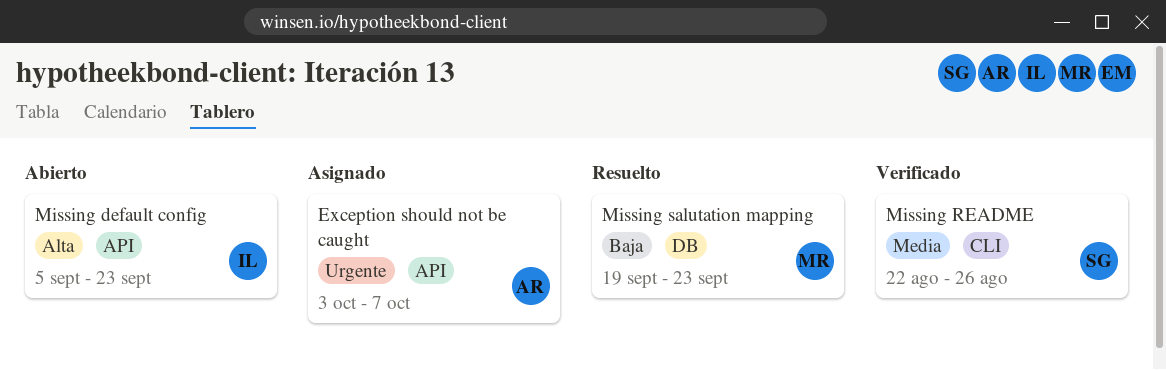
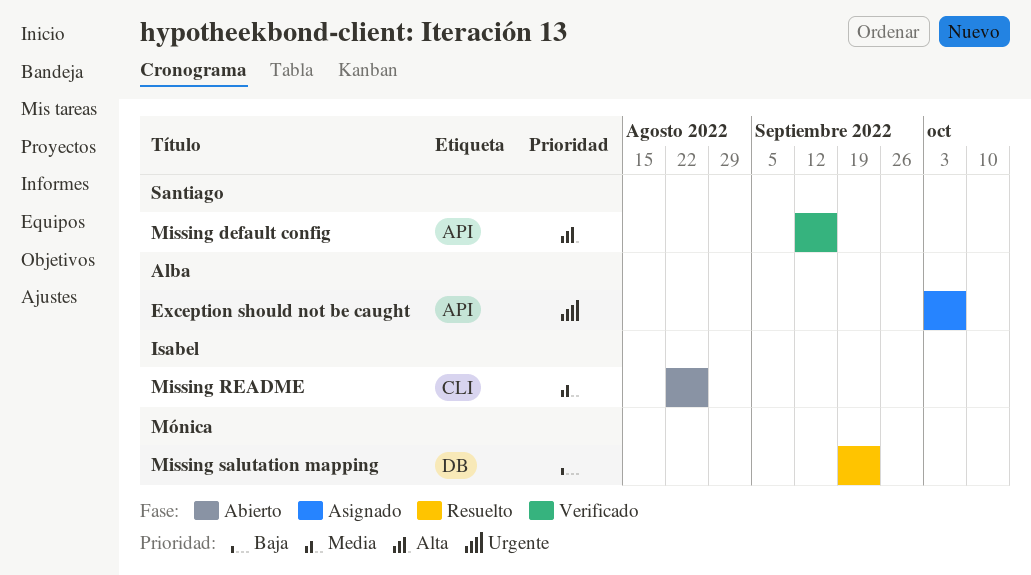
Missing default config, status: Abierto -> Verificado
Missing default config, owner: Isabel -> Santiago
Missing default config, start: Sep 5 -> Sep 12
Missing default config, due: Sep 23 -> Sep 16
Missing README, status: Verificado -> Abierto
Missing README, owner: Santiago -> Isabel

